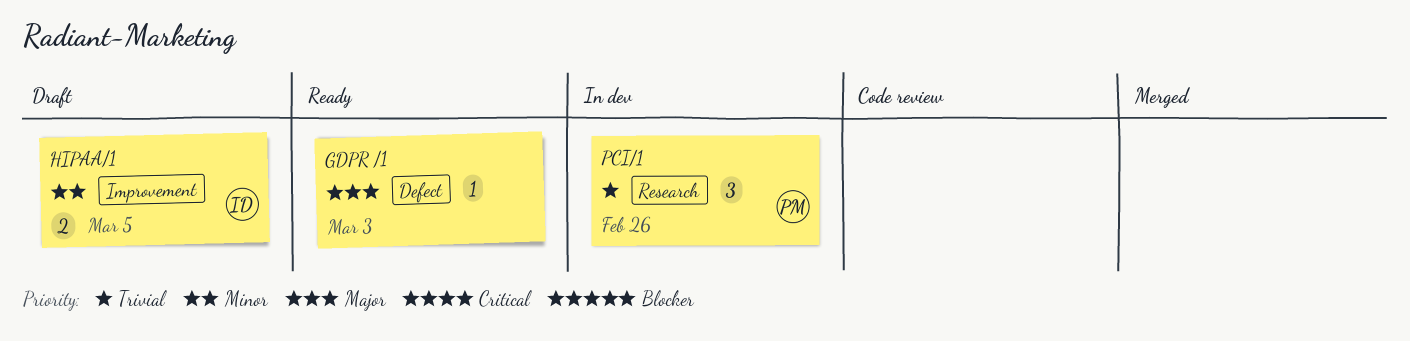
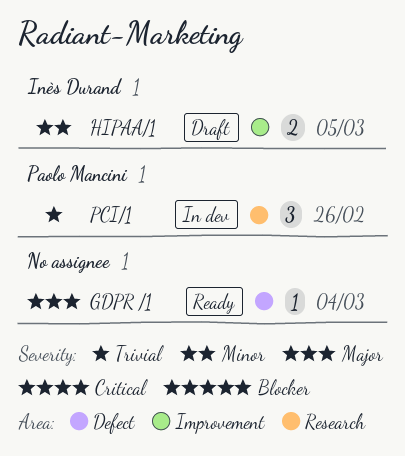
GDPR /1, due: Mar 3 -> Mar 4

